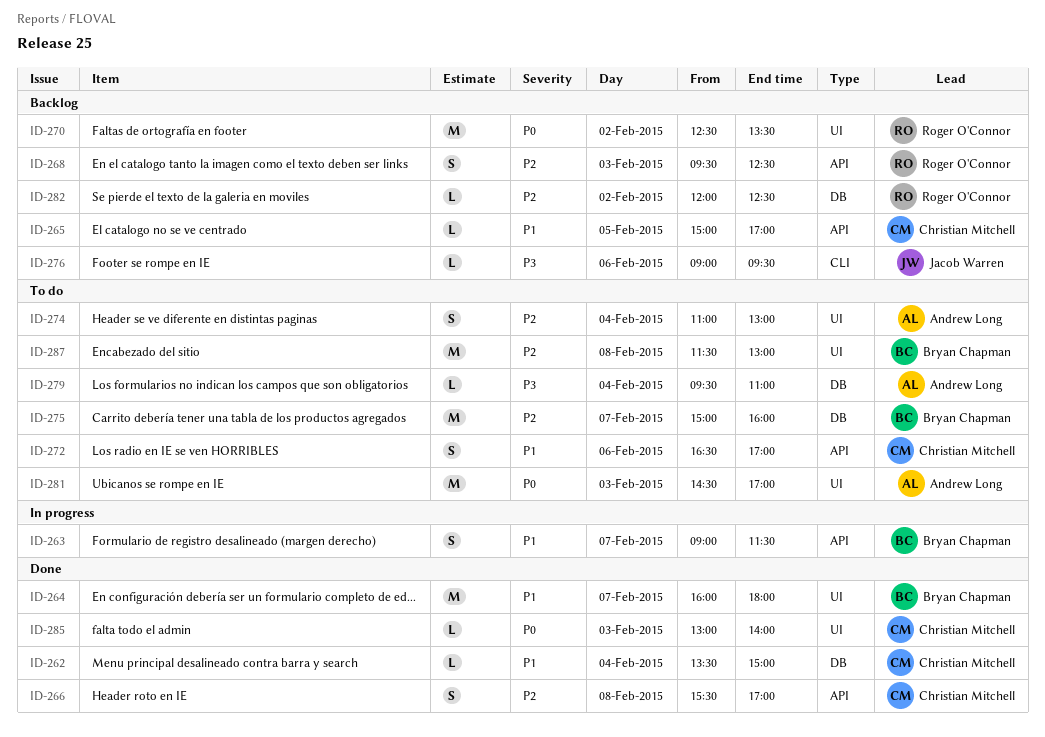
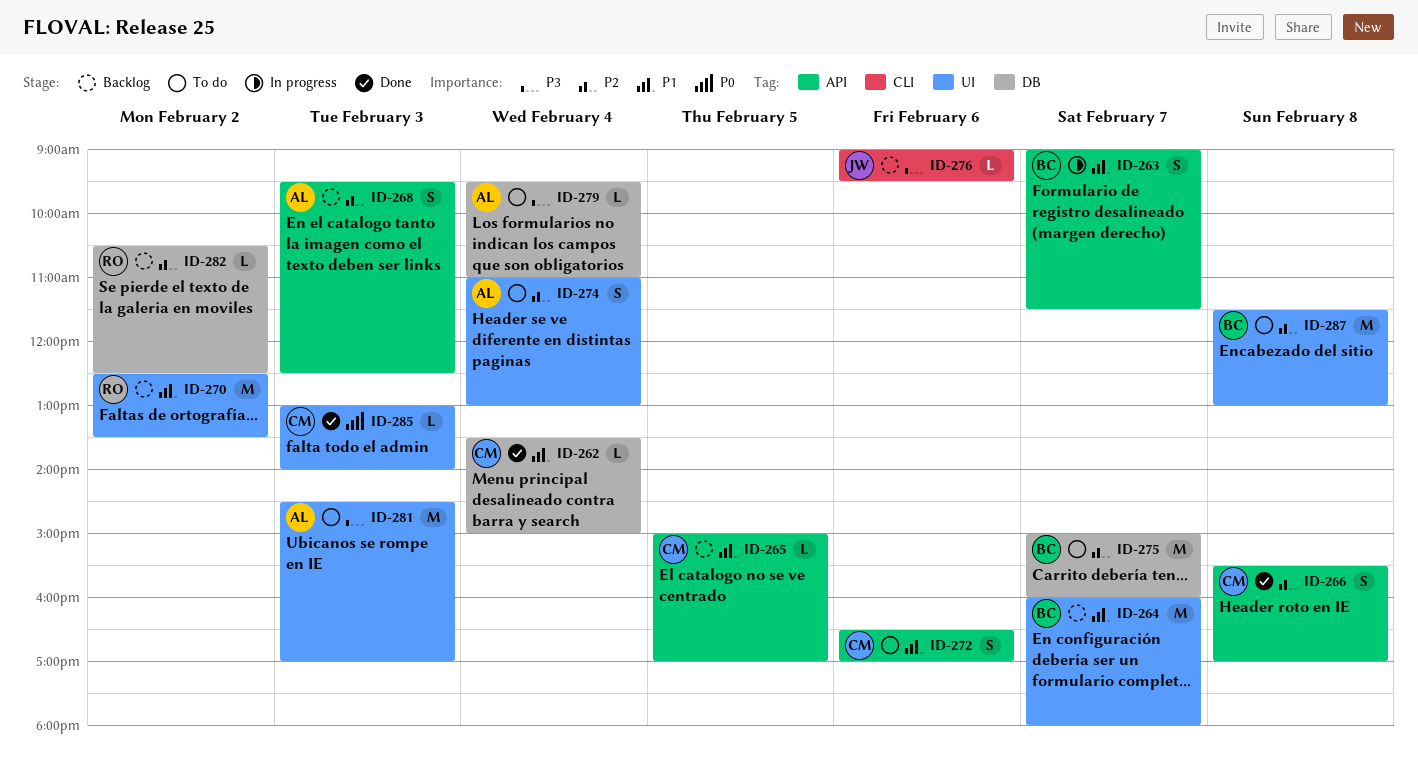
ID-264, status: Done -> Backlog
ID-268, owner: Roger O'Connor -> Andrew Long
ID-270, priority: P0 -> P1
ID-281, priority: P0 -> P3
ID-282, begins: 12:00 -> 10:30

